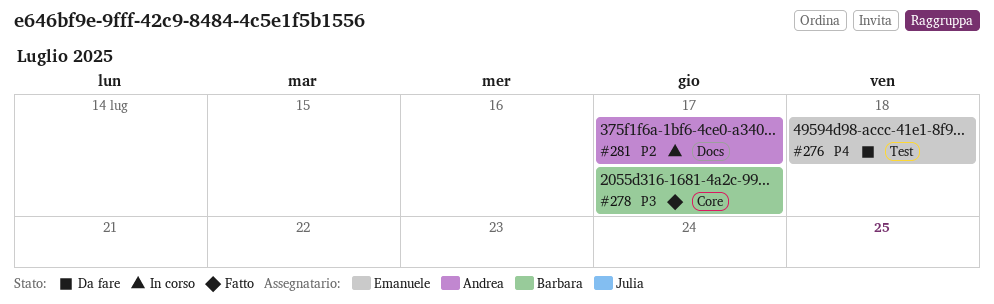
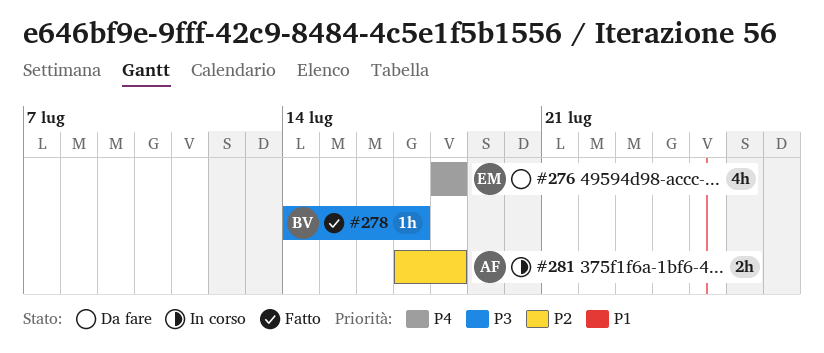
#281, due: Jul 17 -> Jul 18

